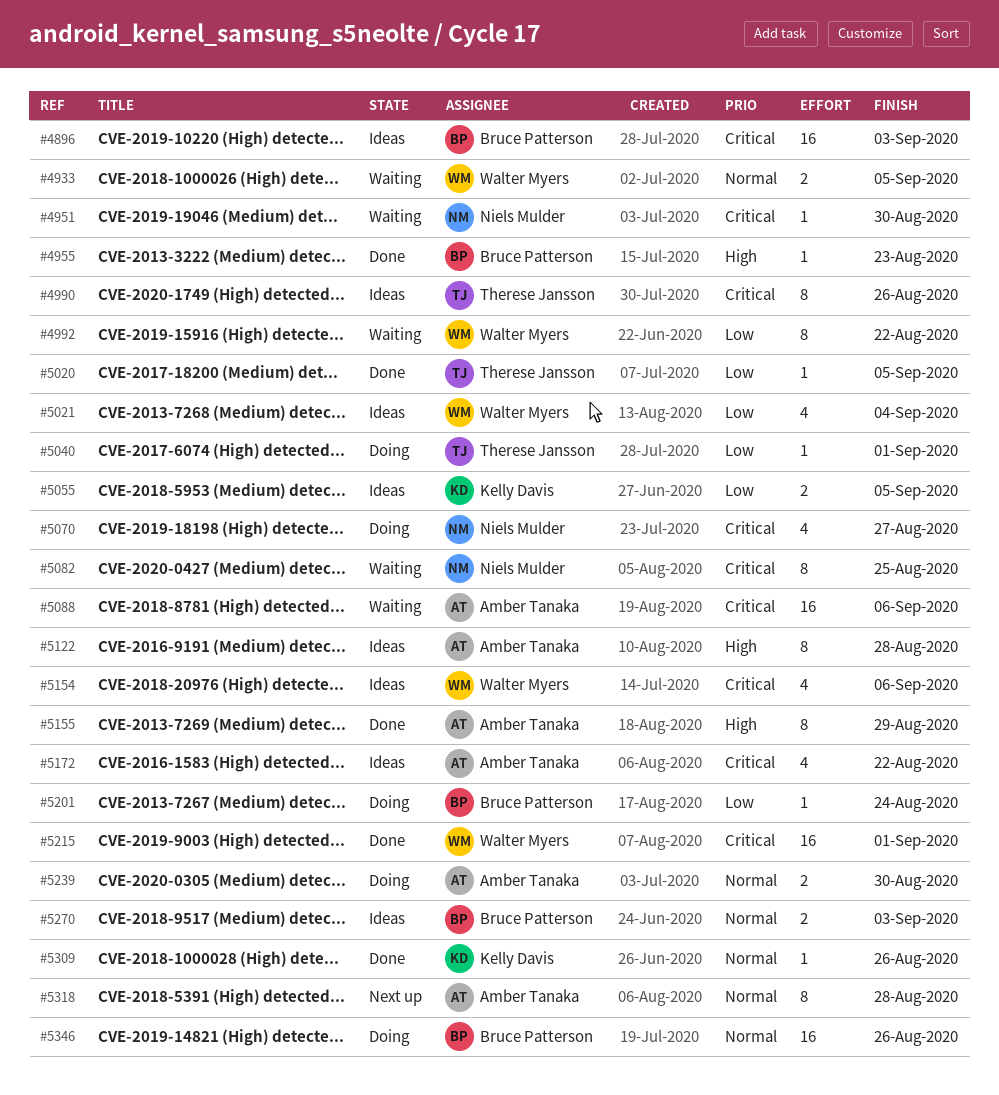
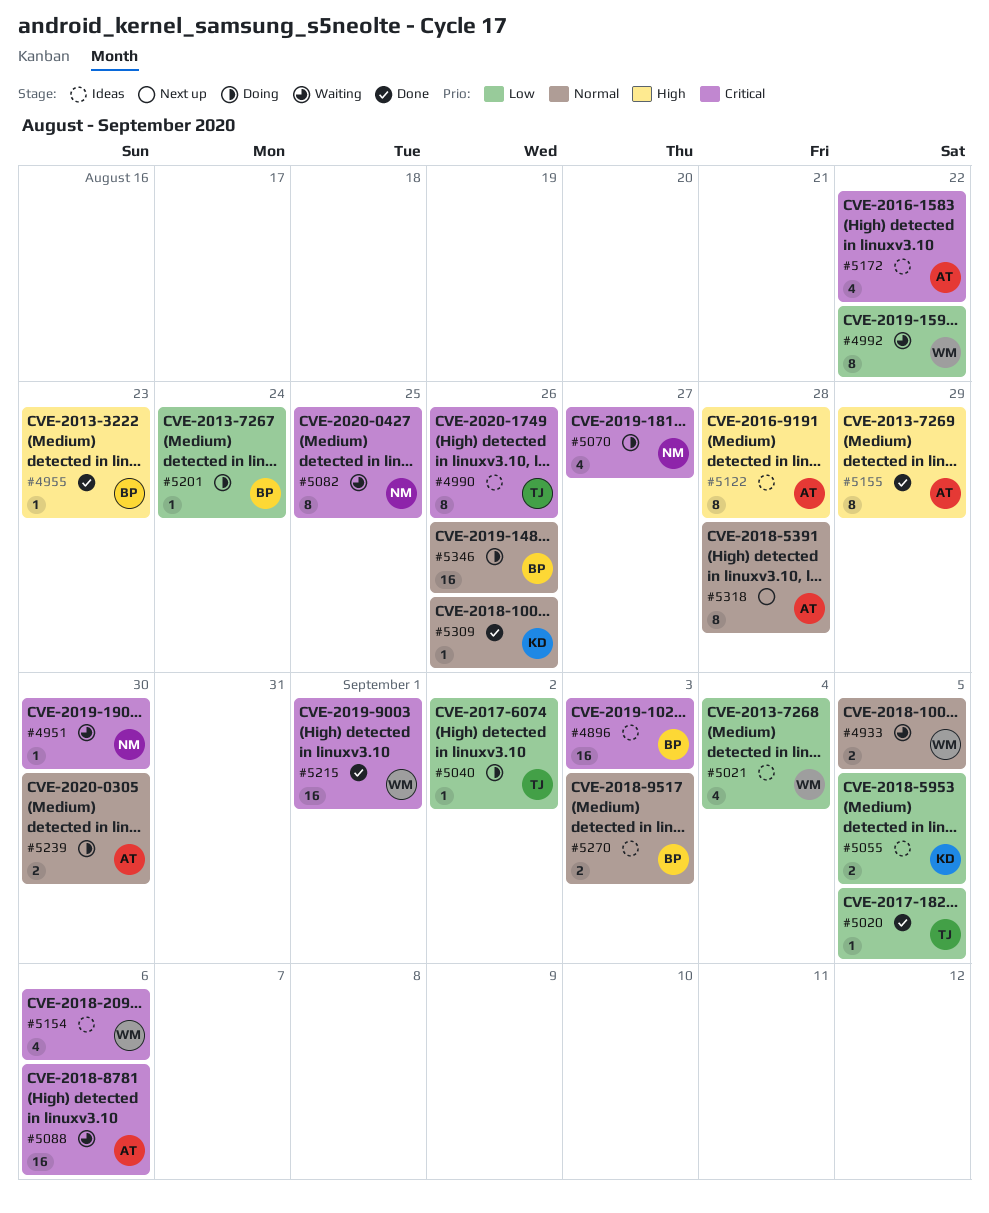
#5040, due: Sep 1 -> Sep 2

